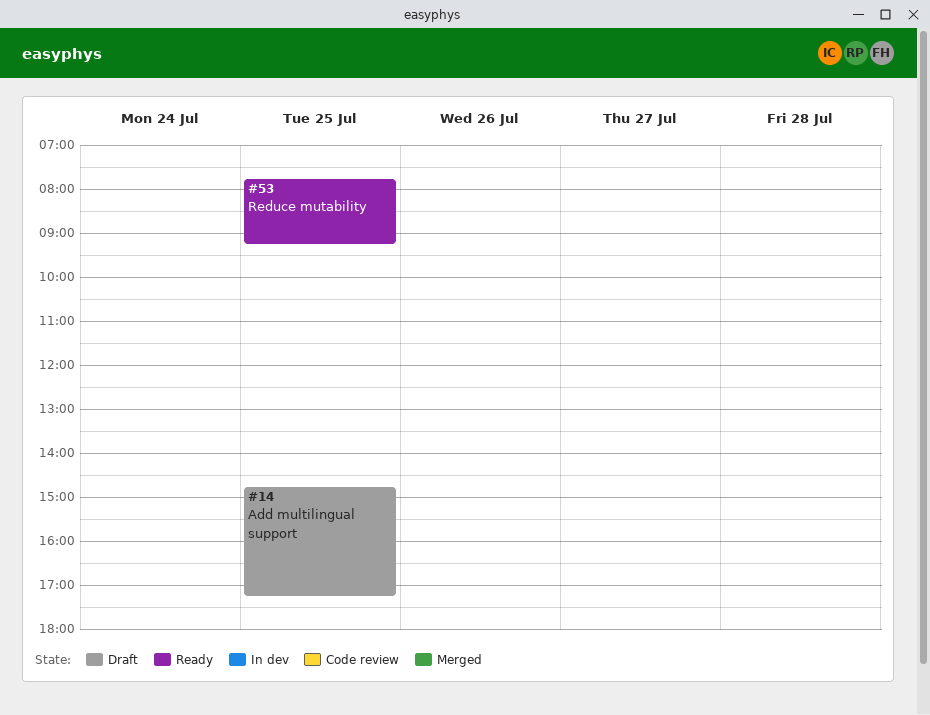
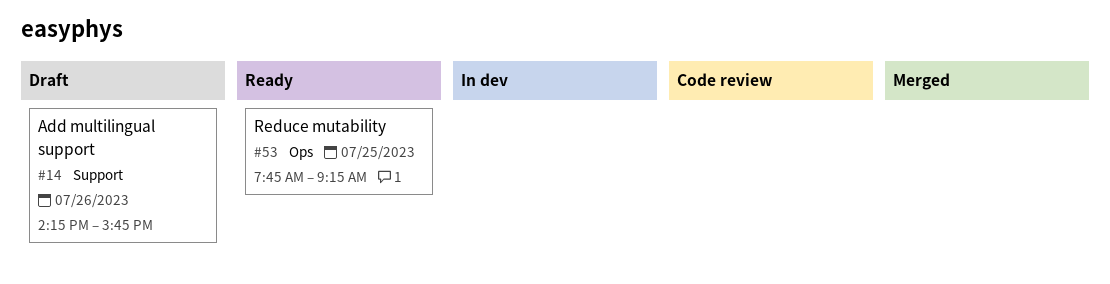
#14, day: Jul 25 -> Jul 26
#14, begins: 14:45 -> 14:15
#14, ends: 17:15 -> 15:45

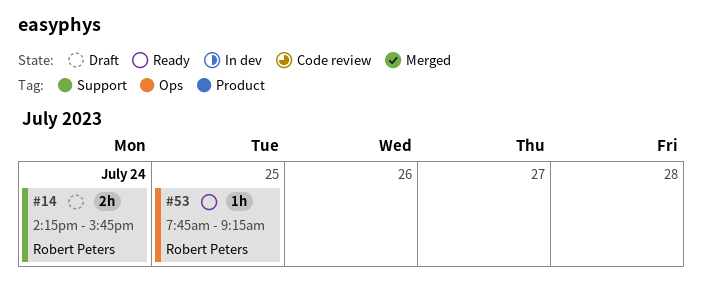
#14, day: Jul 26 -> Jul 24

